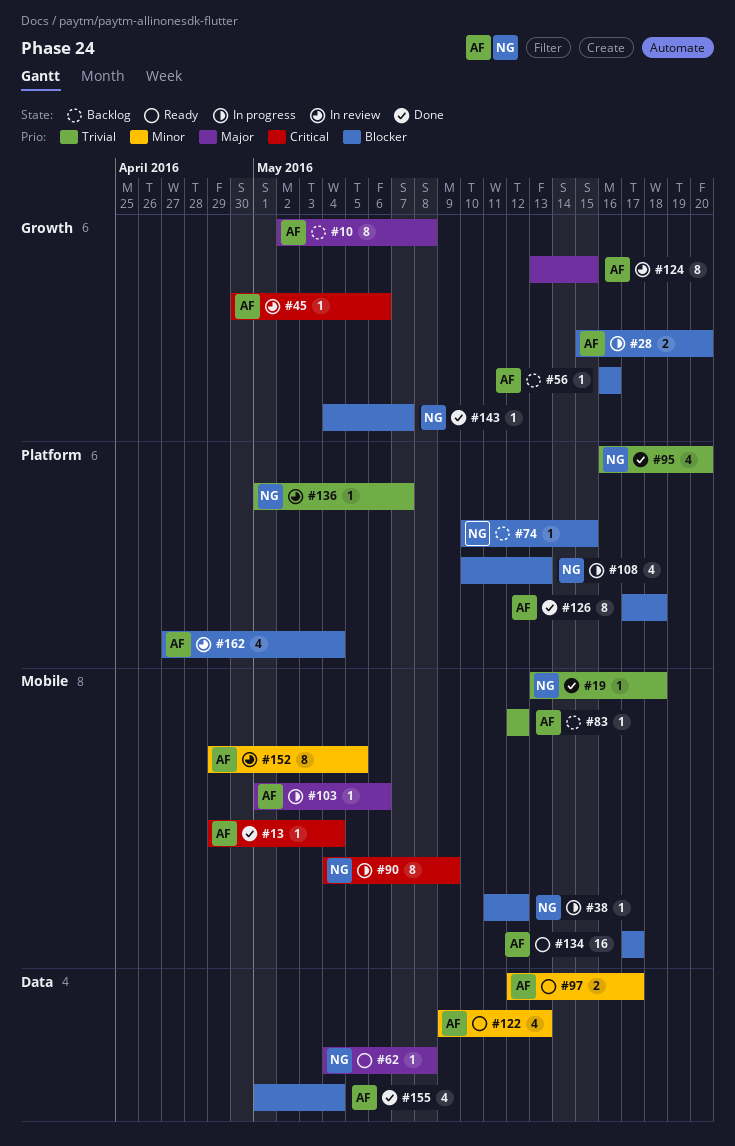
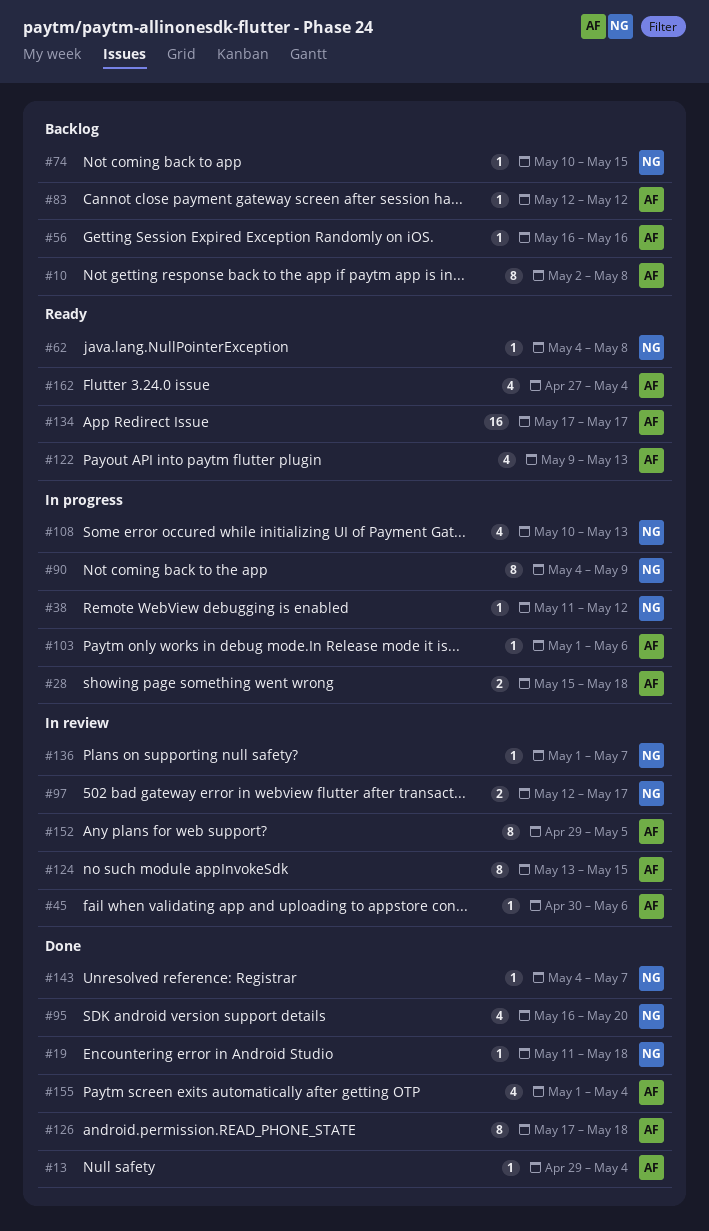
#19, start: May 13 -> May 11
#28, due: May 20 -> May 18
#97, status: Ready -> In review
#97, owner: AF -> NG
#162, status: In review -> Ready

